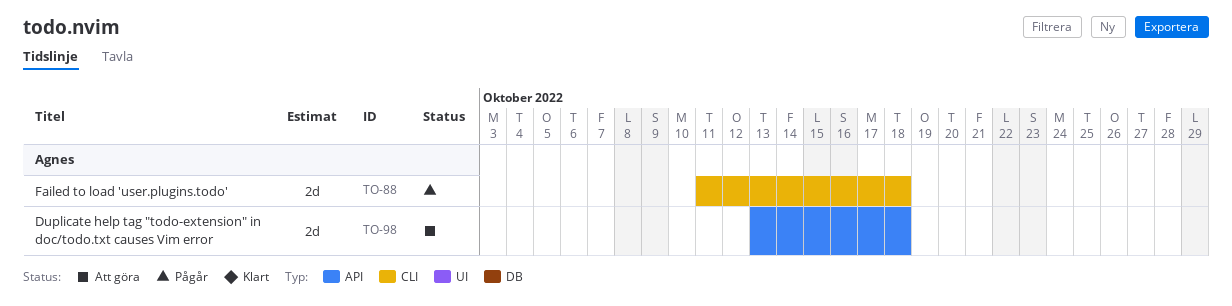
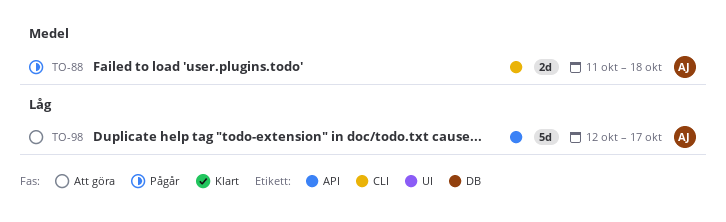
TO-98, estimate: 2d -> 5d
TO-98, start: Oct 13 -> Oct 12
TO-98, due: Oct 18 -> Oct 17

